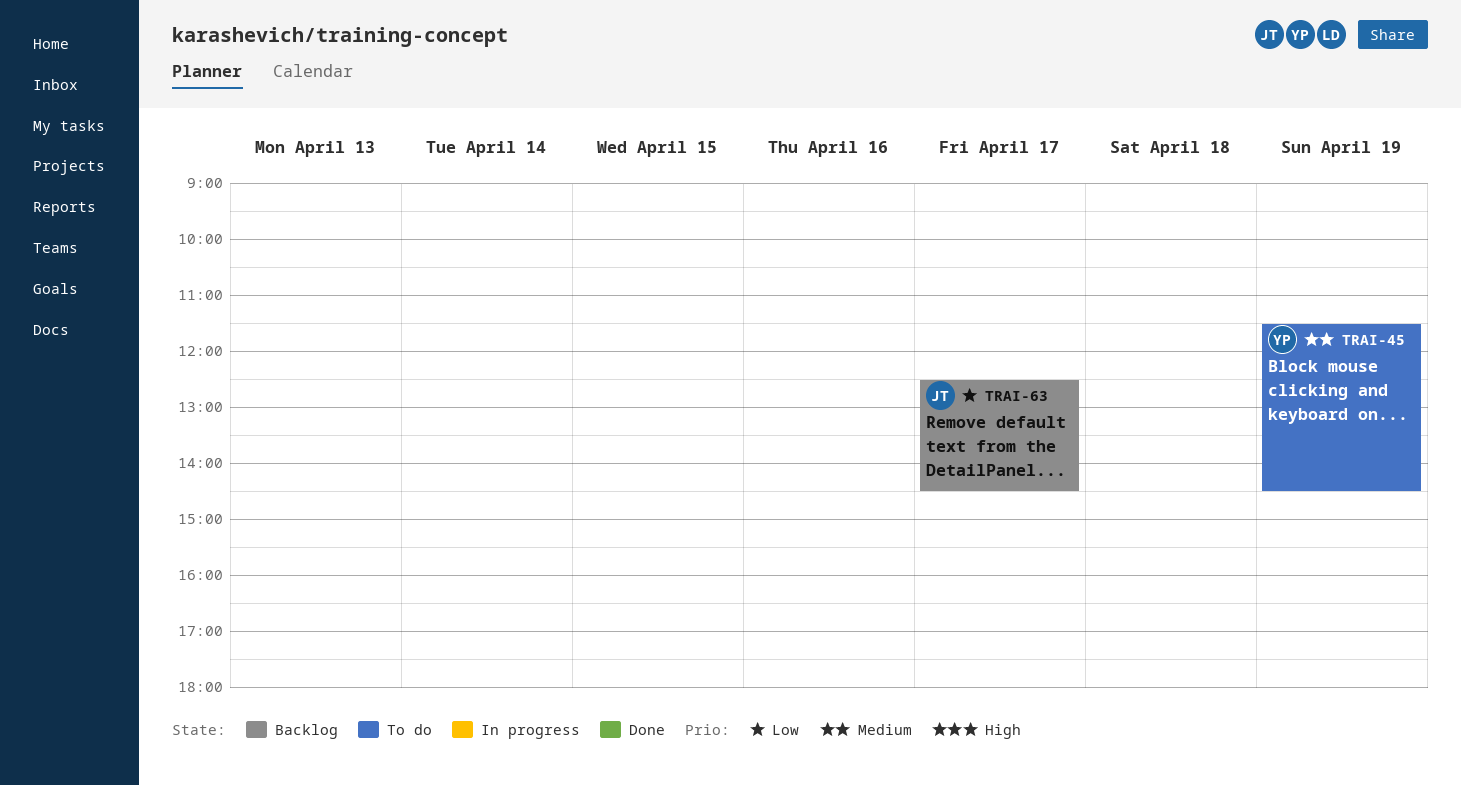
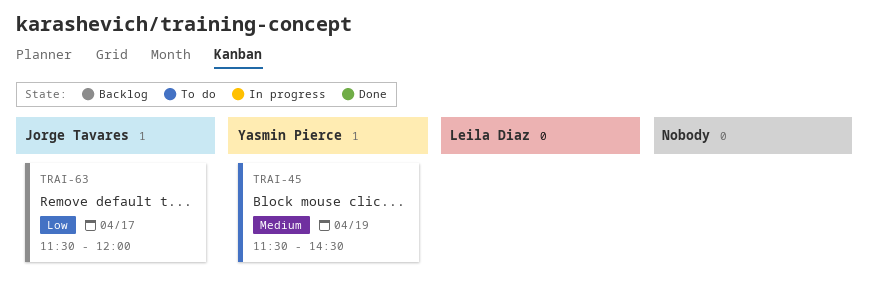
TRAI-63, begins: 12:30 -> 11:30
TRAI-63, ends: 14:30 -> 12:00

